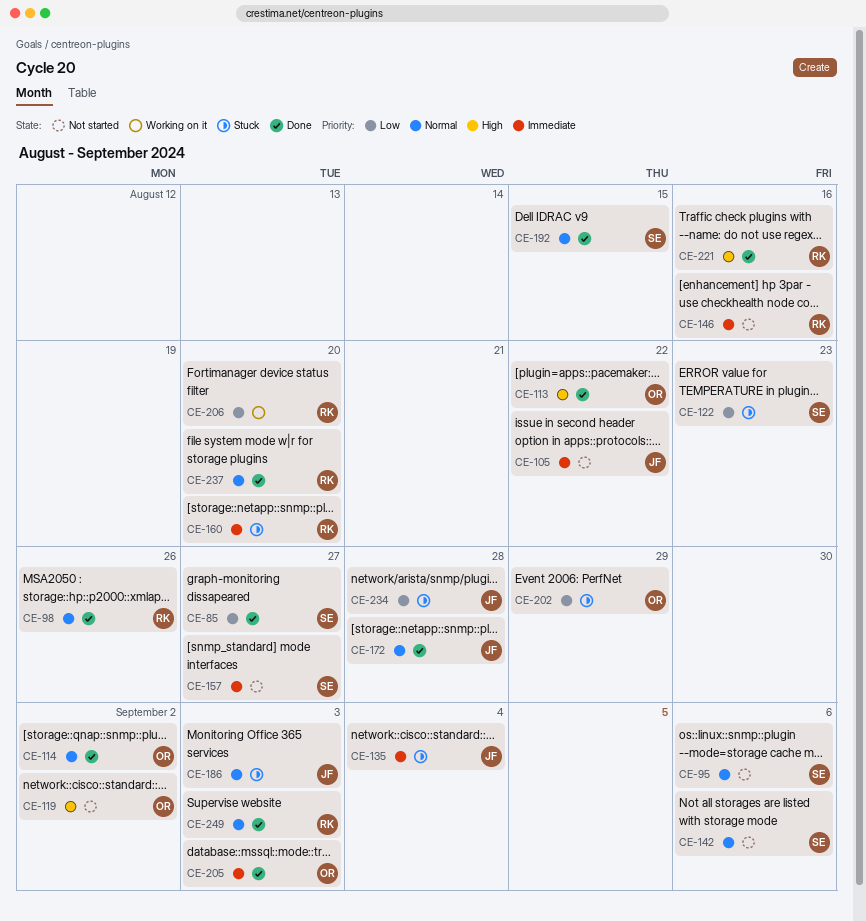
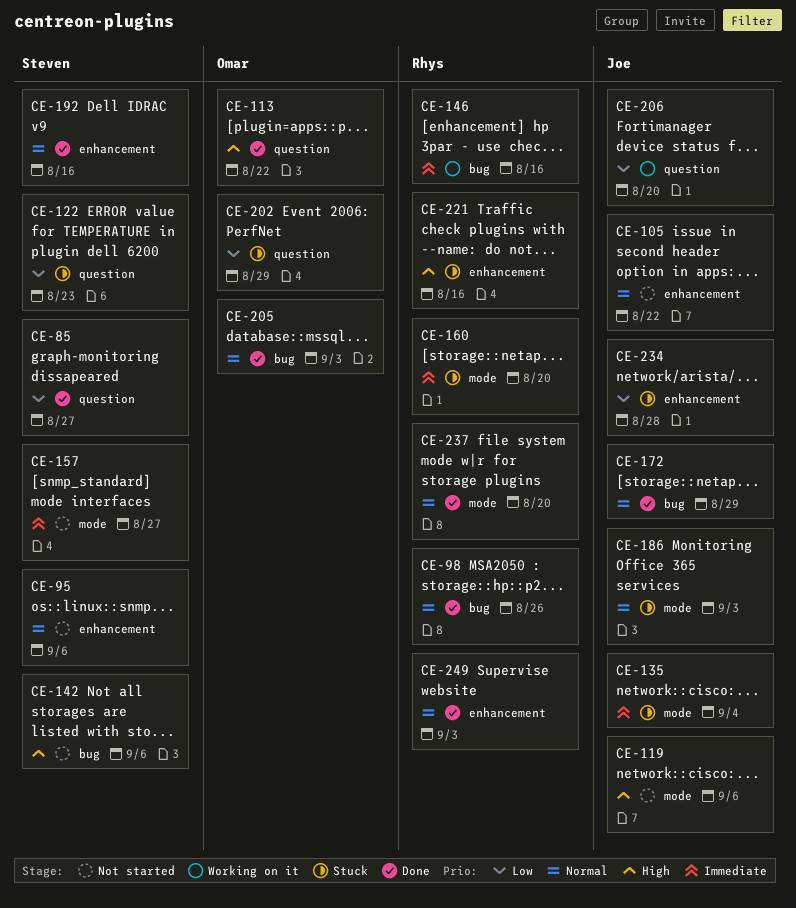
CE-105, priority: Immediate -> Normal
CE-114: present -> none
CE-119, owner: Omar -> Joe
CE-119, due: Sep 2 -> Sep 6
CE-142, priority: Normal -> High
CE-146, status: Not started -> Working on it
CE-172, due: Aug 28 -> Aug 29
CE-192, due: Aug 15 -> Aug 16
CE-205, priority: Immediate -> Normal
CE-206, owner: Rhys -> Joe
CE-221, status: Done -> Stuck

